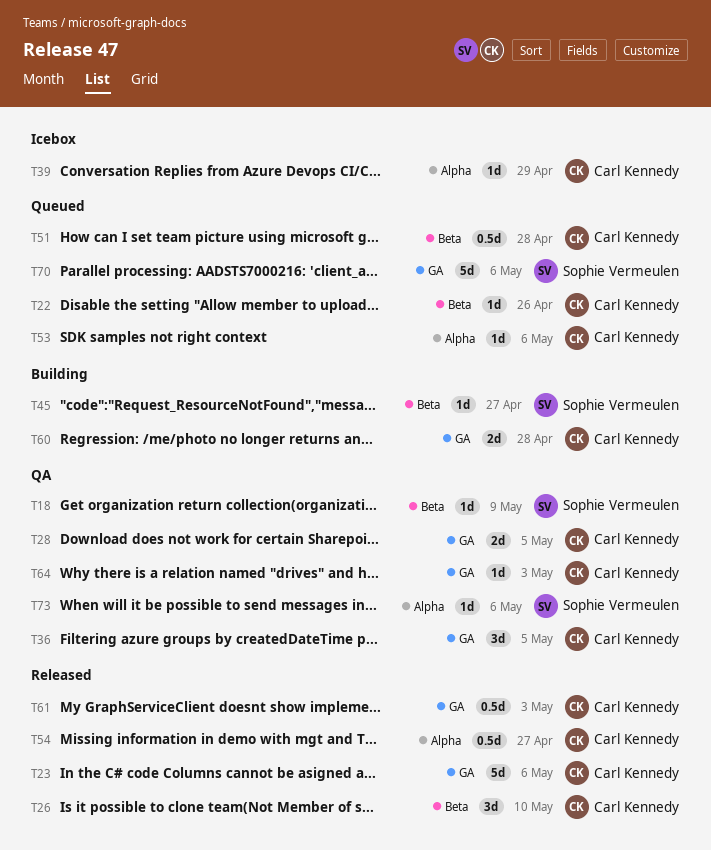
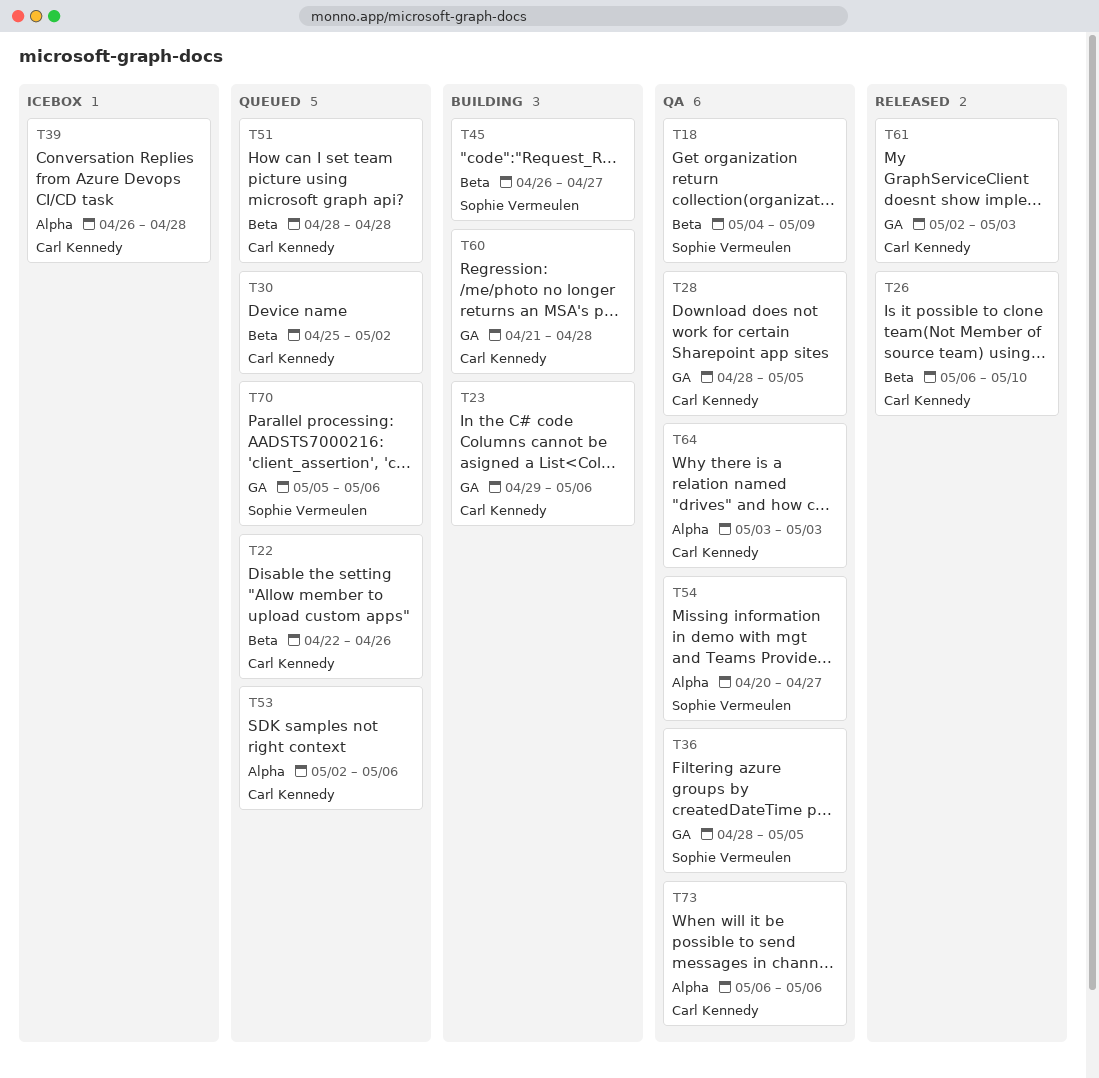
T23, status: Released -> Building
T30: none -> present
T36, owner: Carl Kennedy -> Sophie Vermeulen
T39, due: Apr 29 -> Apr 28
T54, status: Released -> QA
T54, owner: Carl Kennedy -> Sophie Vermeulen
T64, label: GA -> Alpha
T73, owner: Sophie Vermeulen -> Carl Kennedy

